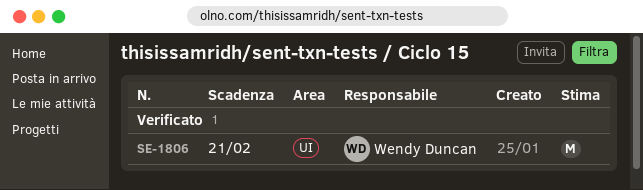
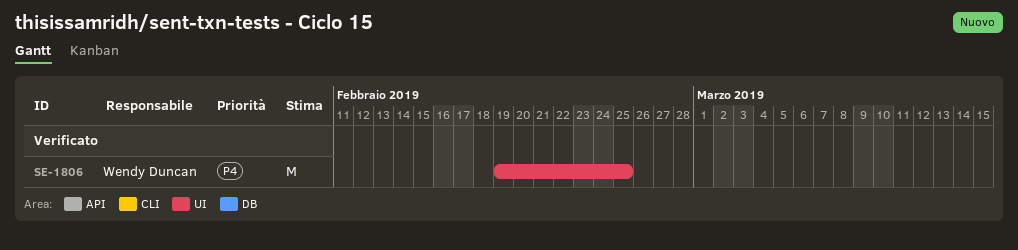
SE-1806, due: Feb 21 -> Feb 25

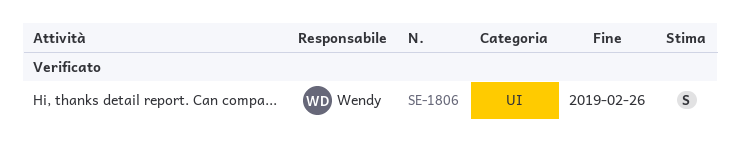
SE-1806, estimate: M -> S
SE-1806, due: Feb 25 -> Feb 26

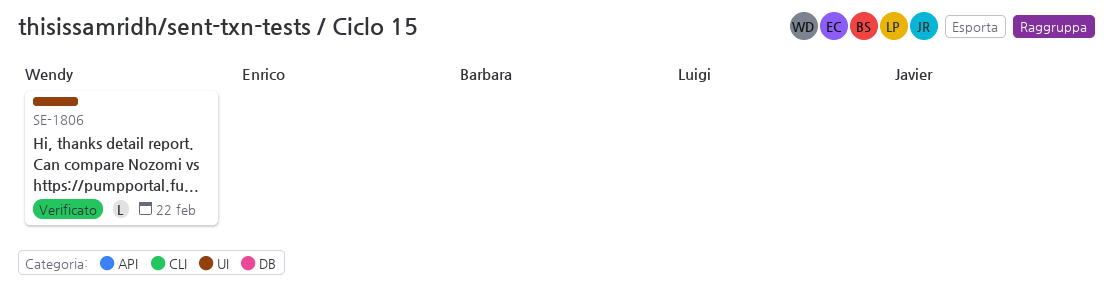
SE-1806, estimate: S -> L
SE-1806, due: Feb 26 -> Feb 22

